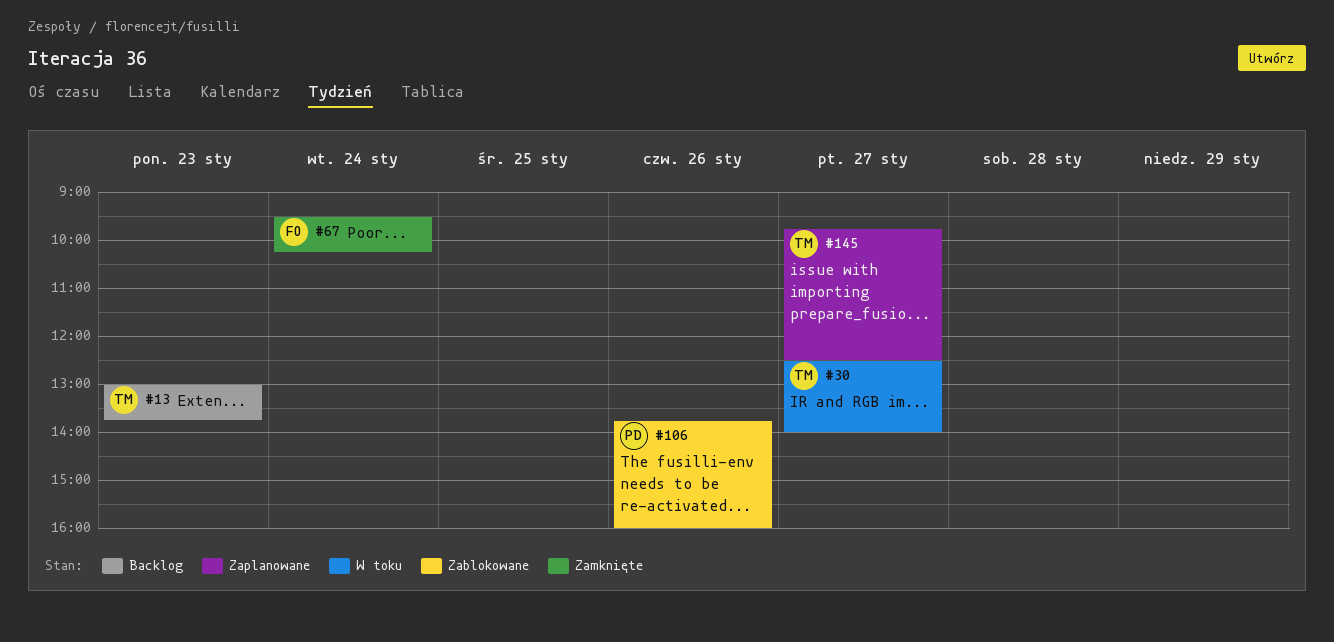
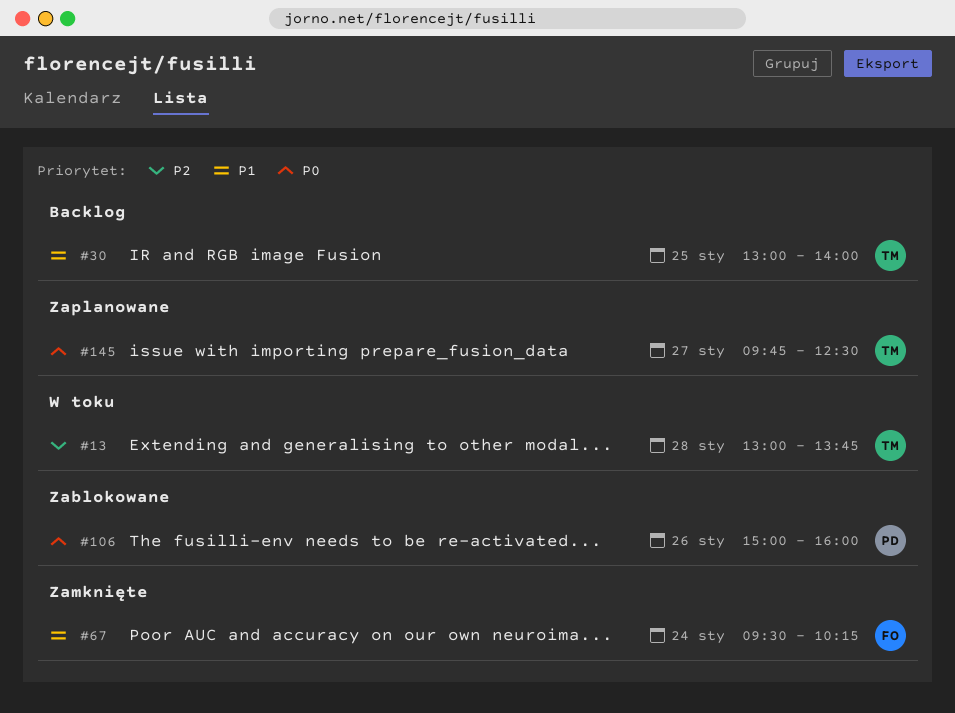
#13, status: Backlog -> W toku
#13, day: Jan 23 -> Jan 28
#30, status: W toku -> Backlog
#30, day: Jan 27 -> Jan 25
#30, begins: 12:30 -> 13:00
#106, begins: 13:45 -> 15:00

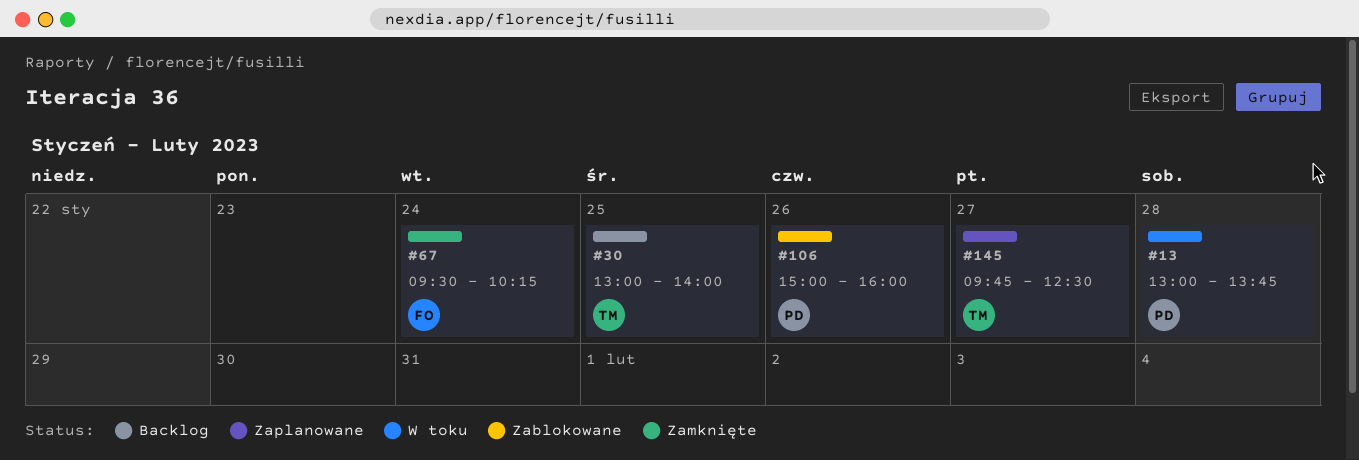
#13, owner: TM -> PD

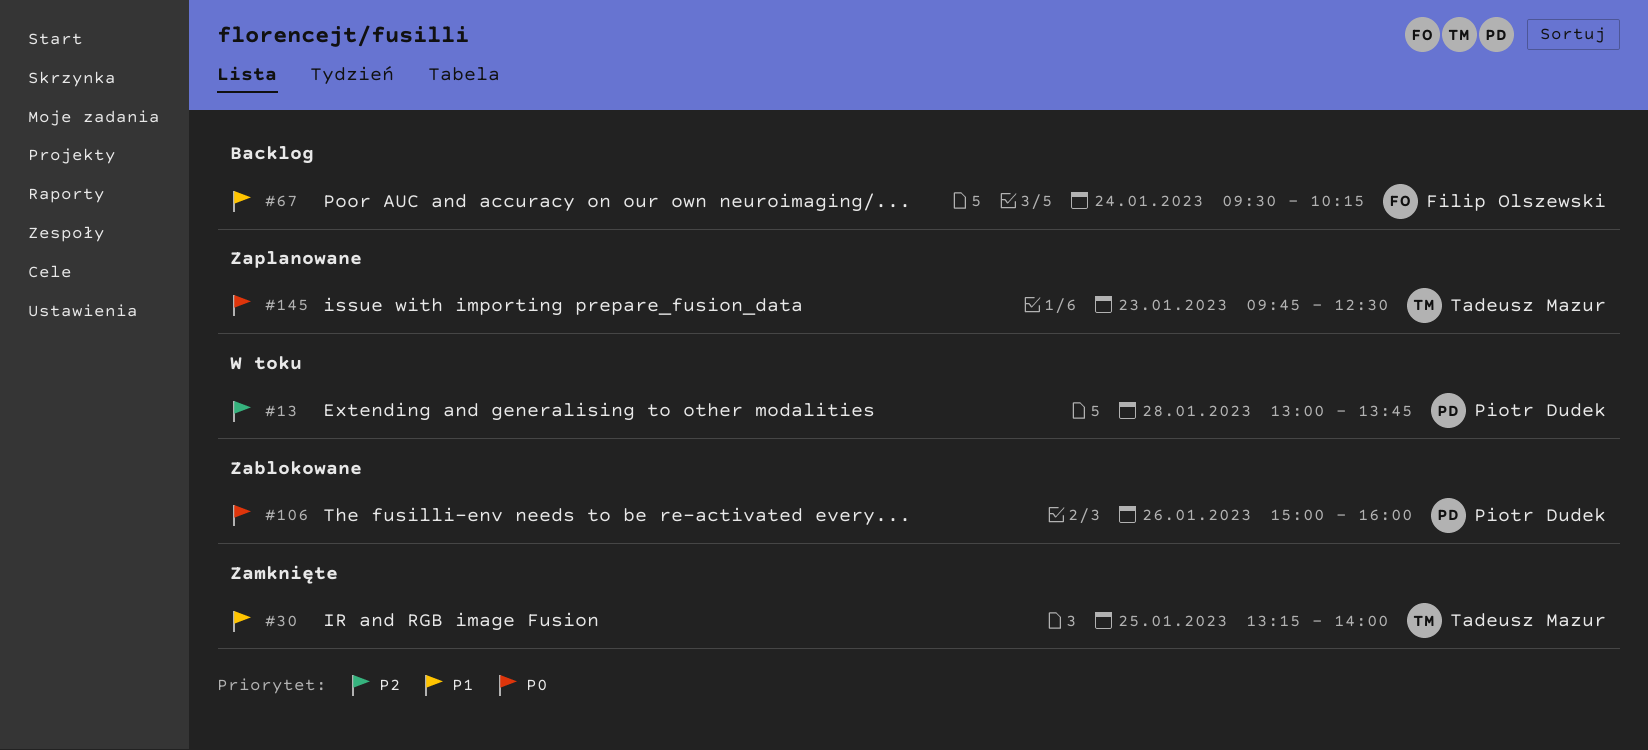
#30, status: Backlog -> Zamknięte
#30, begins: 13:00 -> 13:15
#67, status: Zamknięte -> Backlog
#145, day: Jan 27 -> Jan 23

